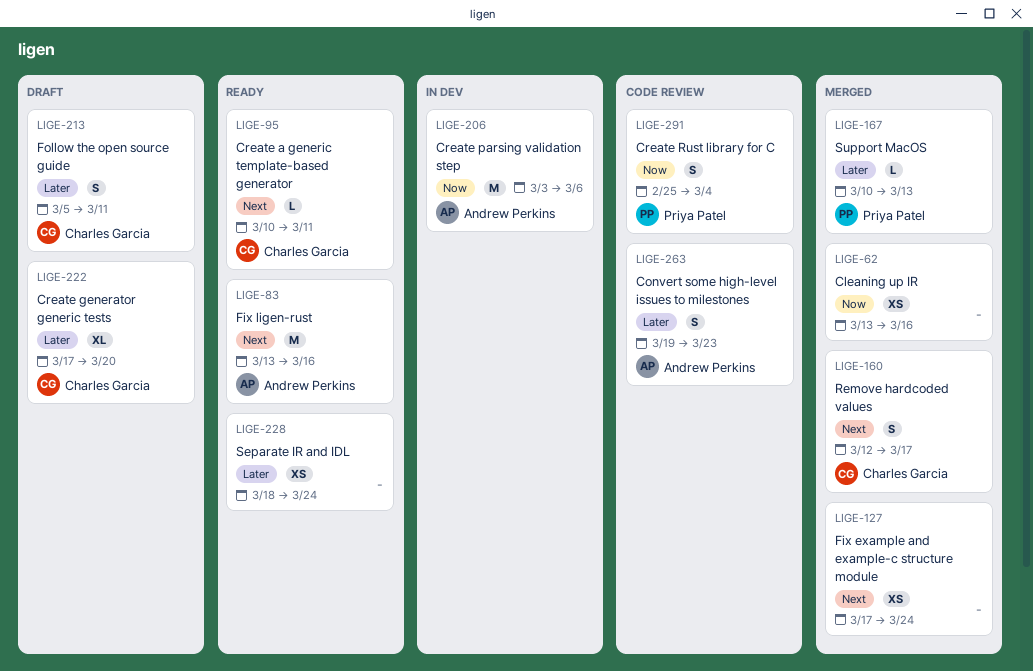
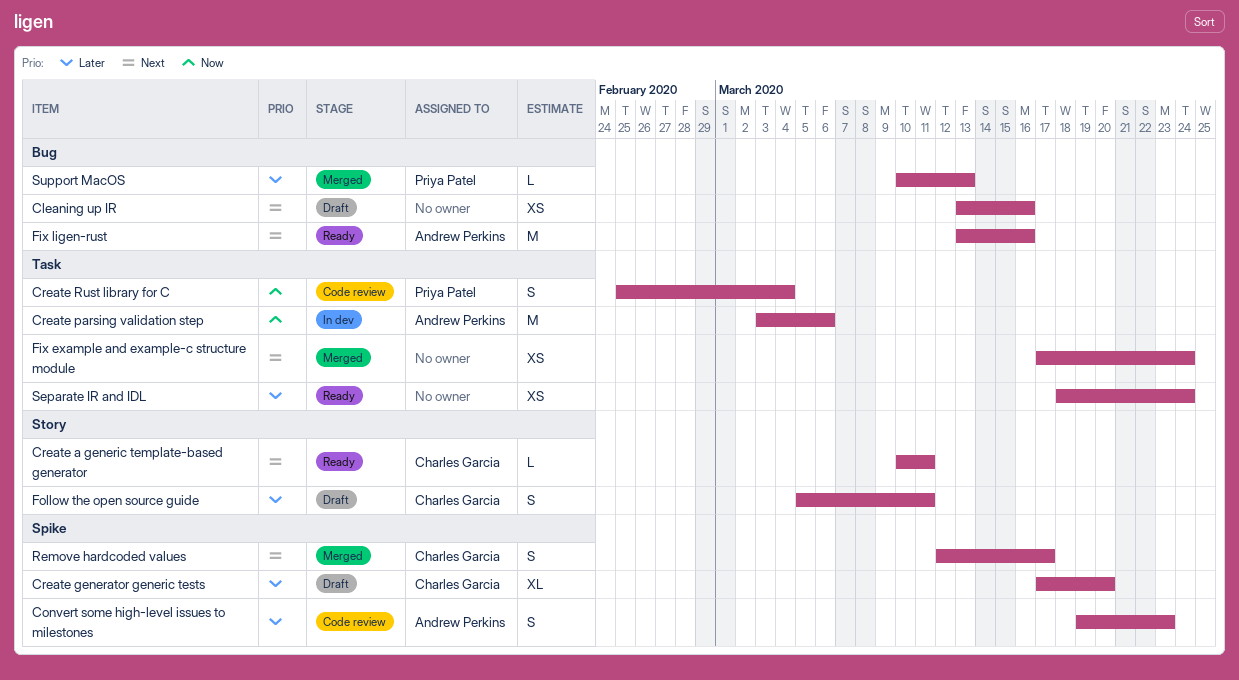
Cleaning up IR, status: Merged -> Draft
Cleaning up IR, priority: Now -> Next

